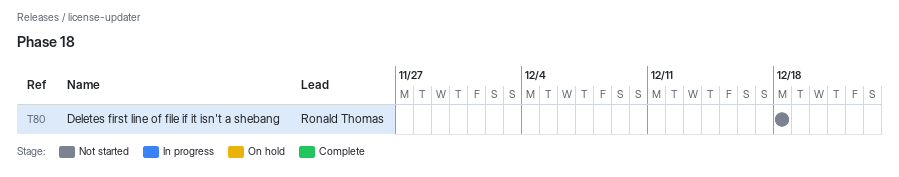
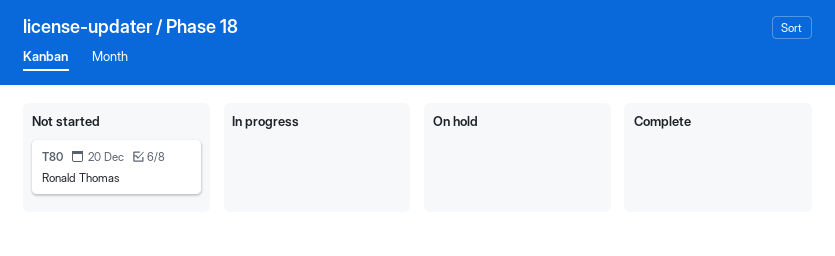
T80, due: Dec 18 -> Dec 20

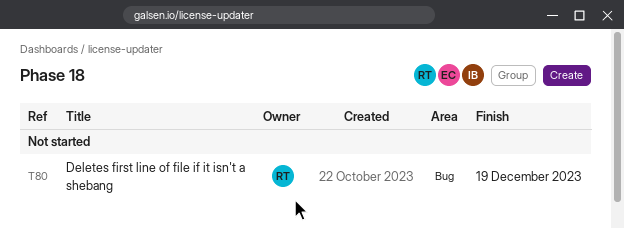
T80, due: Dec 20 -> Dec 19

